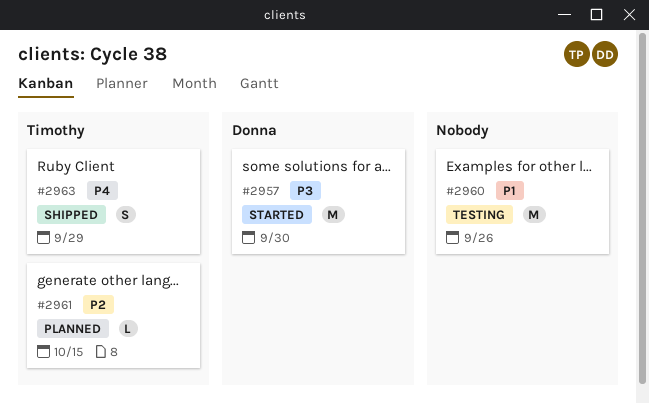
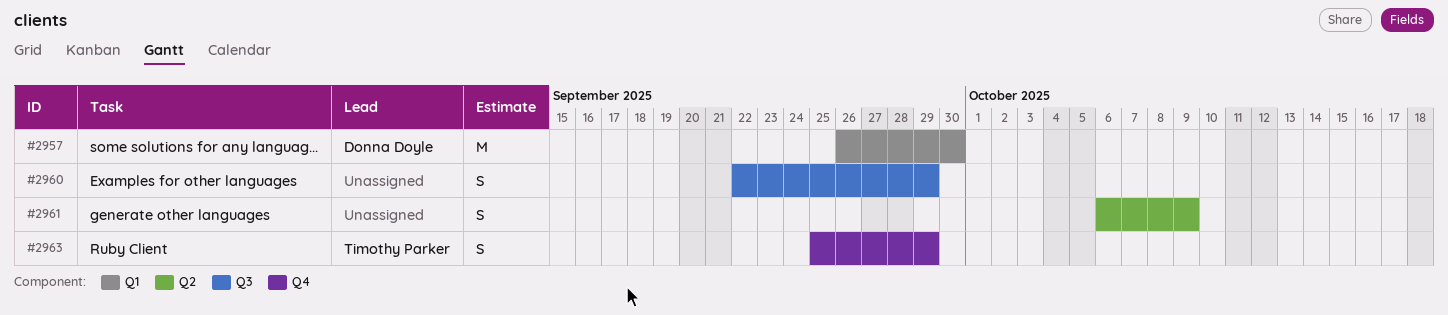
#2960, estimate: M -> S
#2960, due: Sep 26 -> Sep 29
#2961, owner: Timothy Parker -> none
#2961, estimate: L -> S
#2961, due: Oct 15 -> Oct 9

